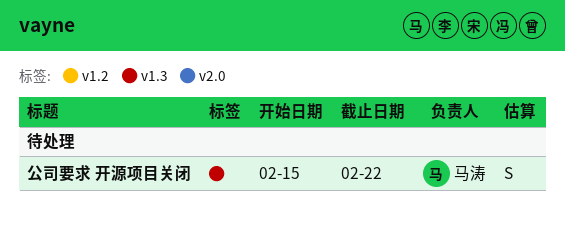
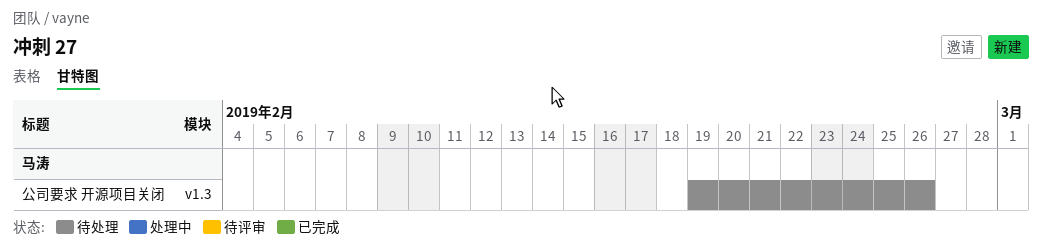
公司要求 开源项目关闭, start: Feb 15 -> Feb 19
公司要求 开源项目关闭, due: Feb 22 -> Feb 26

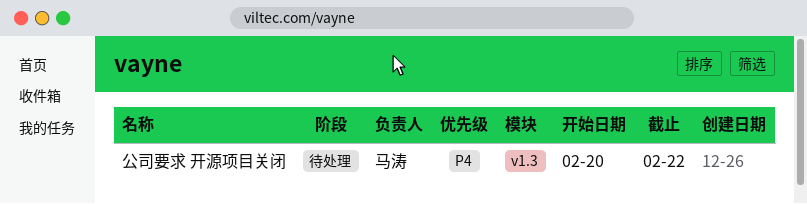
公司要求 开源项目关闭, start: Feb 19 -> Feb 20
公司要求 开源项目关闭, due: Feb 26 -> Feb 22

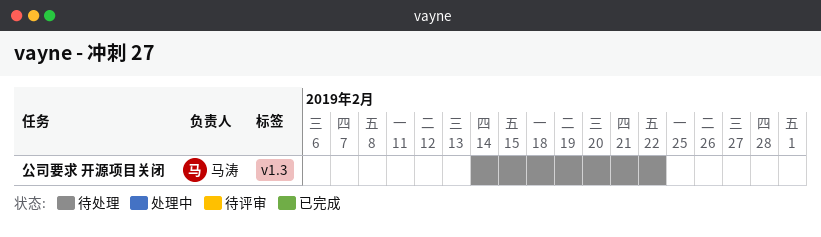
公司要求 开源项目关闭, start: Feb 20 -> Feb 14

